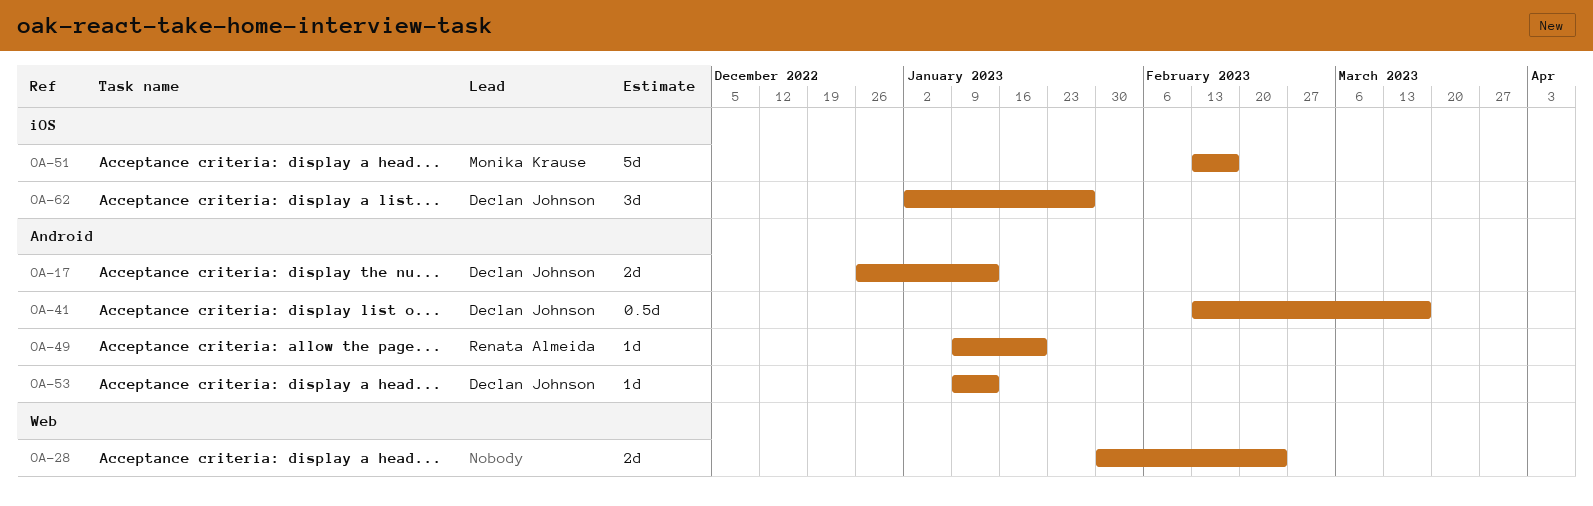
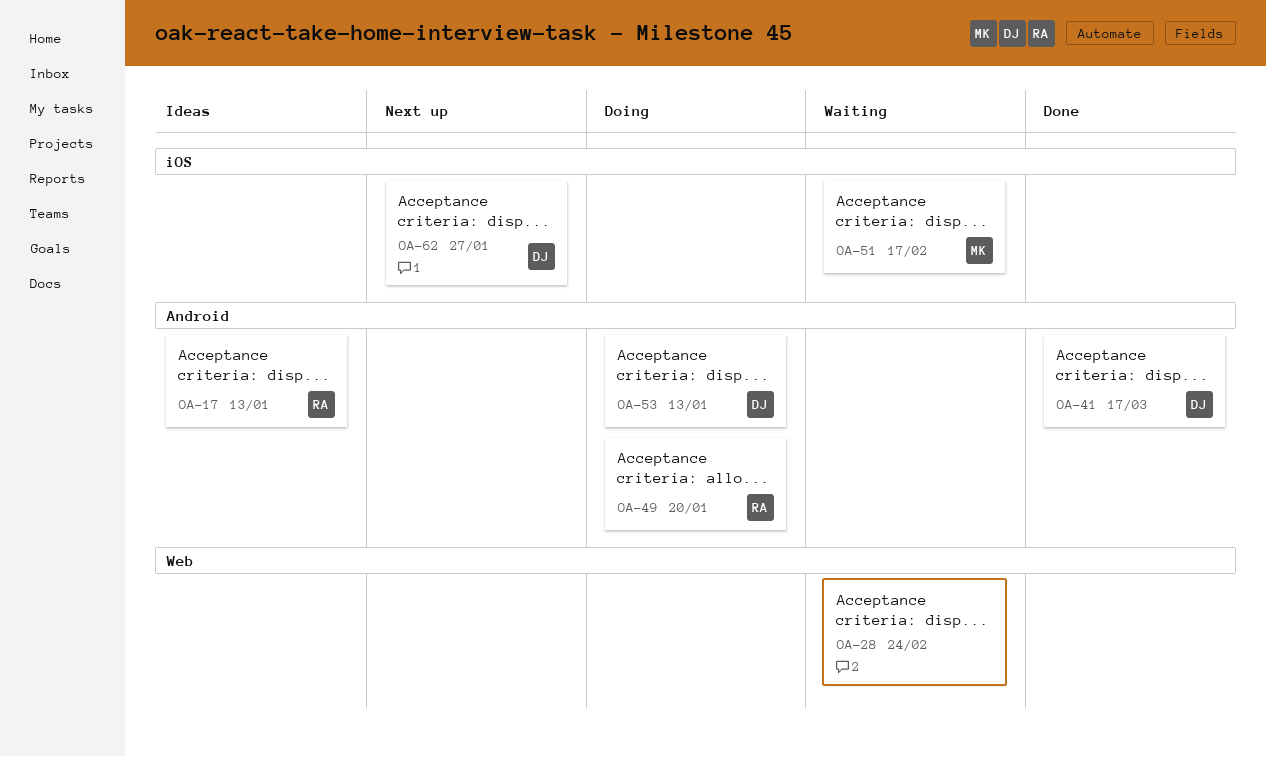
OA-17, owner: Declan Johnson -> Renata Almeida

